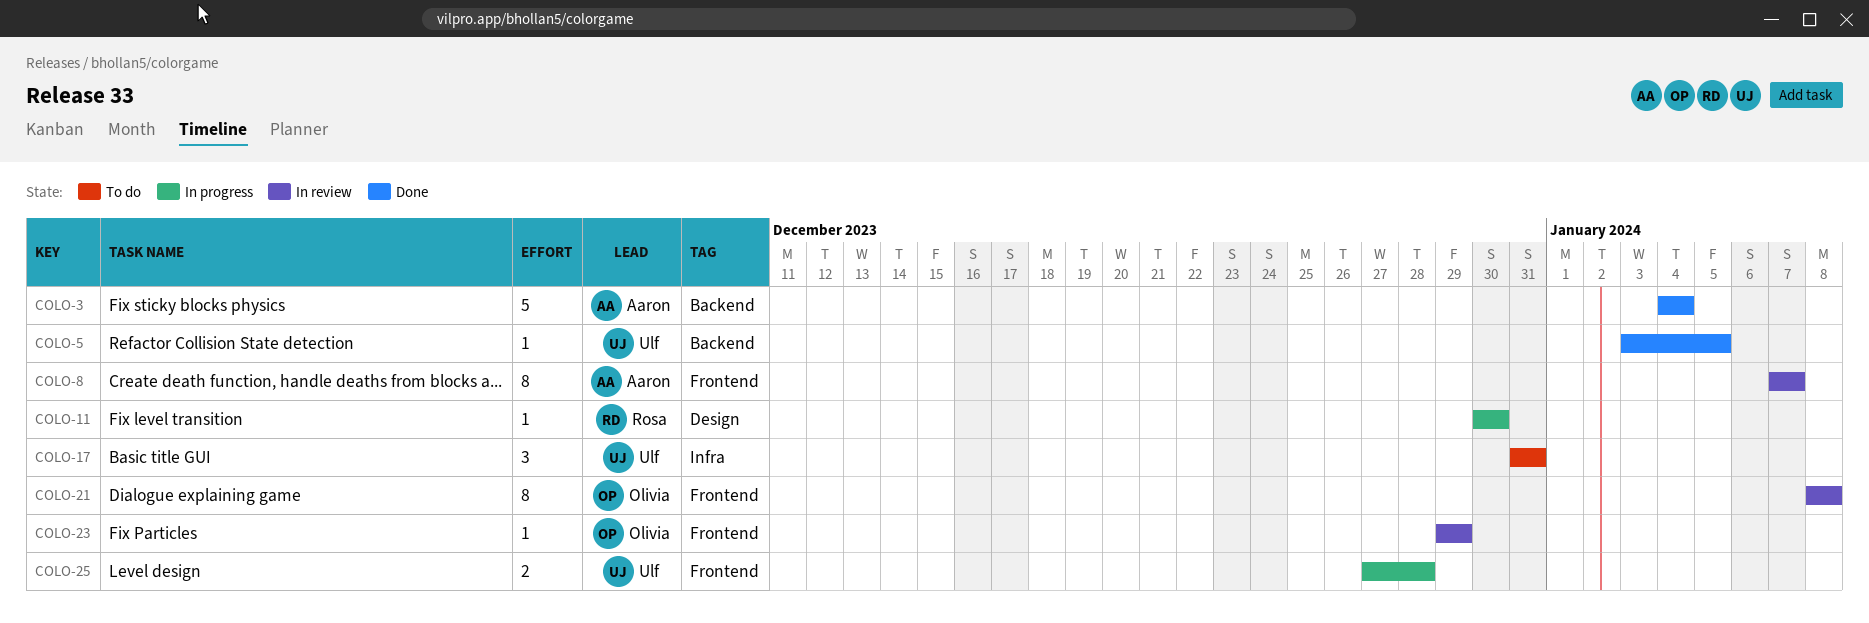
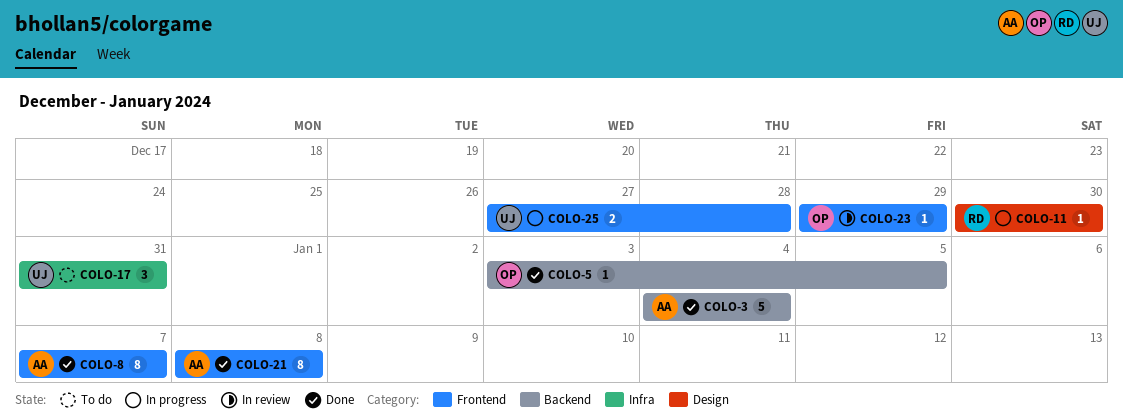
COLO-5, owner: Ulf -> Olivia
COLO-8, status: In review -> Done
COLO-21, status: In review -> Done
COLO-21, owner: Olivia -> Aaron

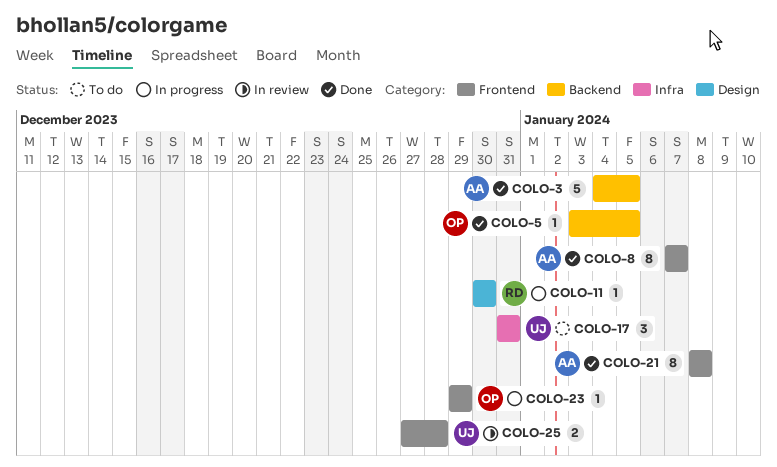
COLO-3, due: Jan 4 -> Jan 5
COLO-23, status: In review -> In progress
COLO-25, status: In progress -> In review

